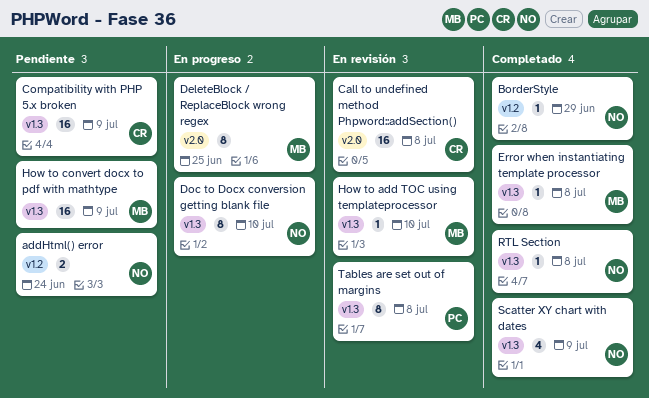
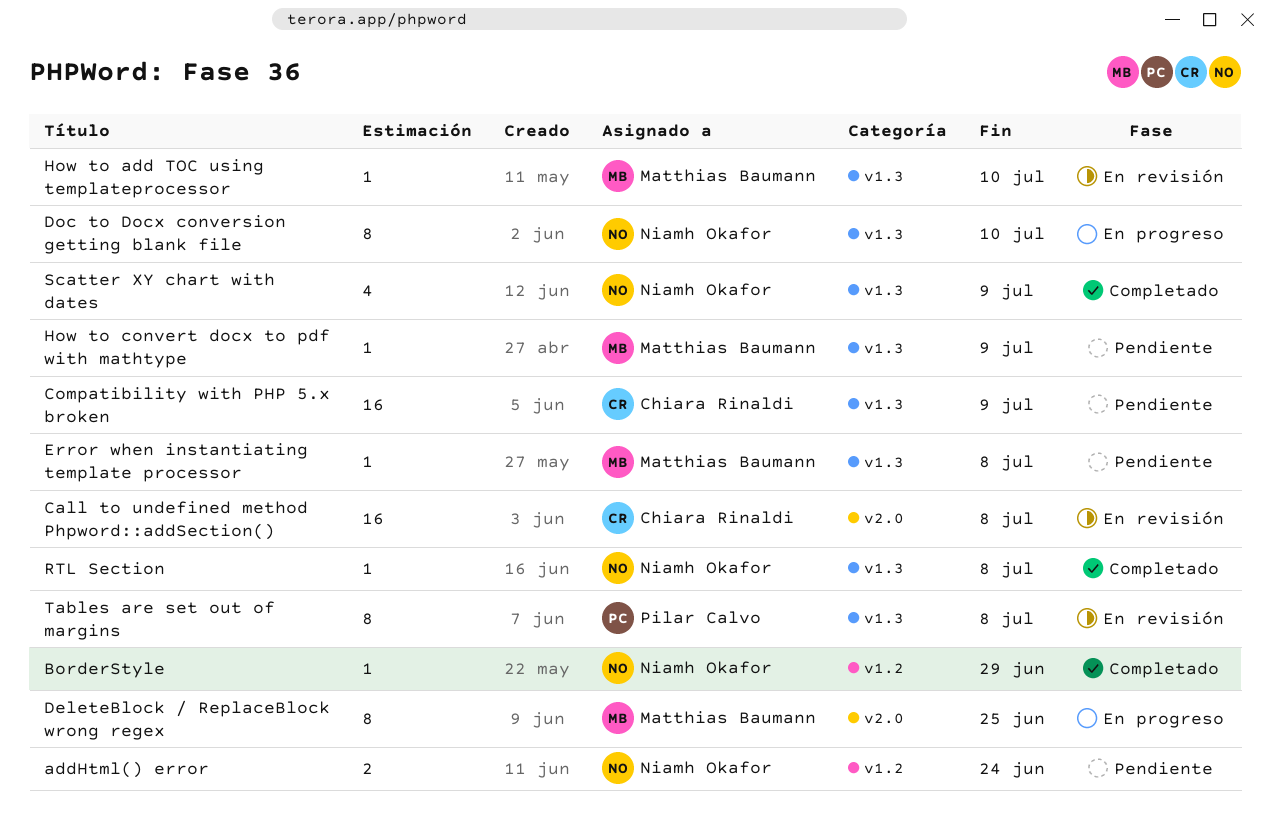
Error when instantiating template processor, status: Completado -> Pendiente
How to convert docx to pdf with mathtype, estimate: 16 -> 1

